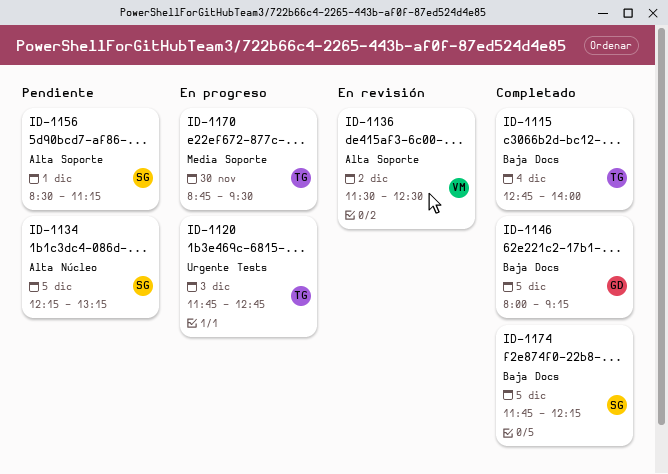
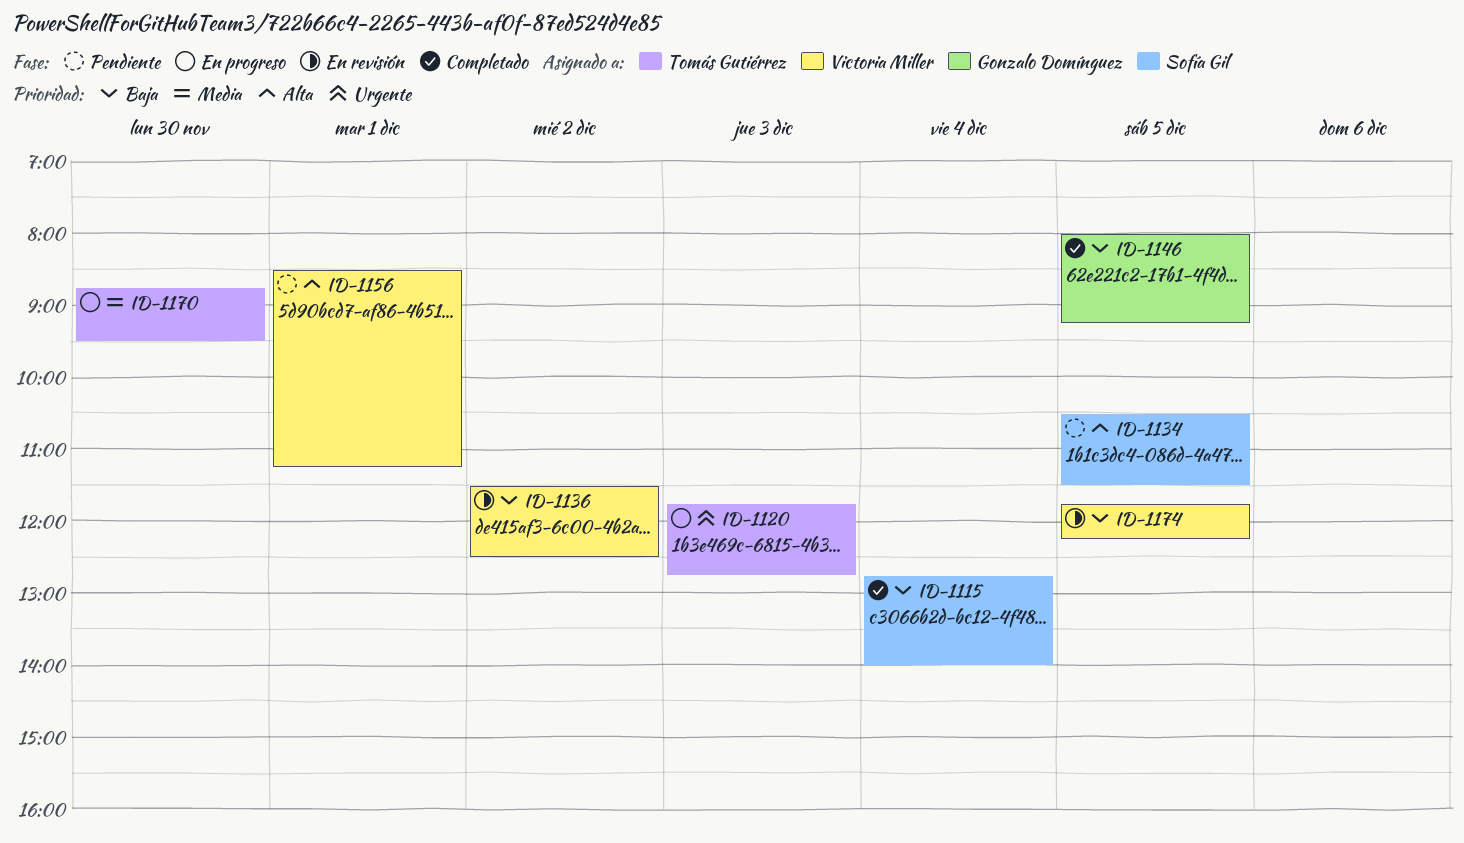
ID-1115, owner: Tomás Gutiérrez -> Sofía Gil
ID-1134, begins: 12:15 -> 10:30
ID-1134, ends: 13:15 -> 11:30
ID-1136, priority: Alta -> Baja
ID-1156, owner: Sofía Gil -> Victoria Miller
ID-1174, status: Completado -> En revisión
ID-1174, owner: Sofía Gil -> Victoria Miller

